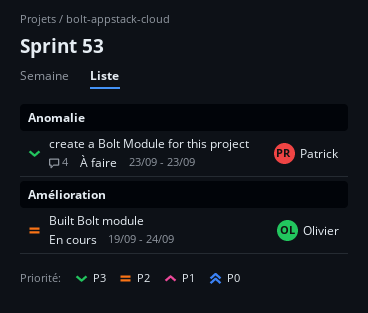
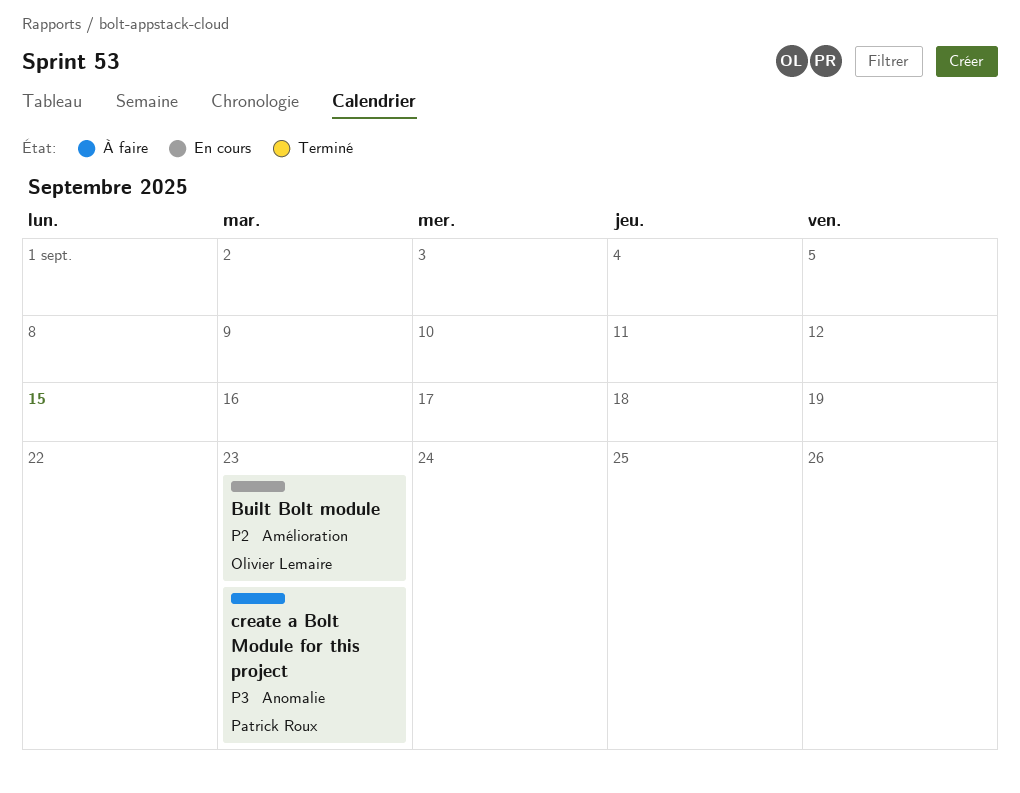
Built Bolt module, due: Sep 24 -> Sep 23

